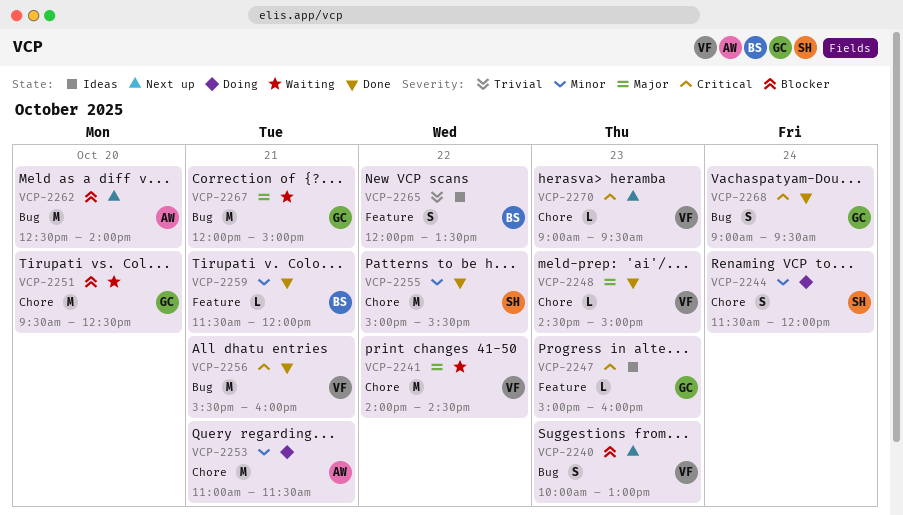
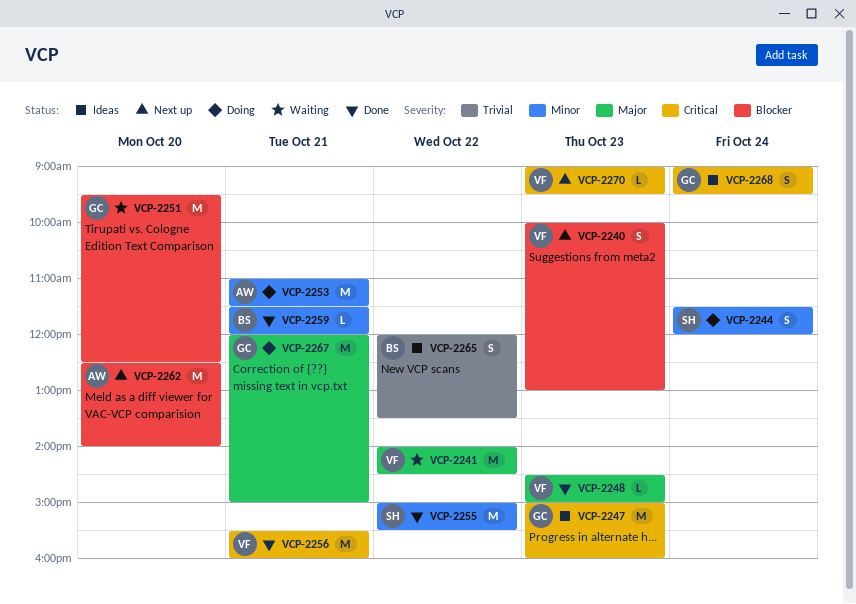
VCP-2247, estimate: L -> M
VCP-2267, status: Waiting -> Doing
VCP-2268, status: Done -> Ideas

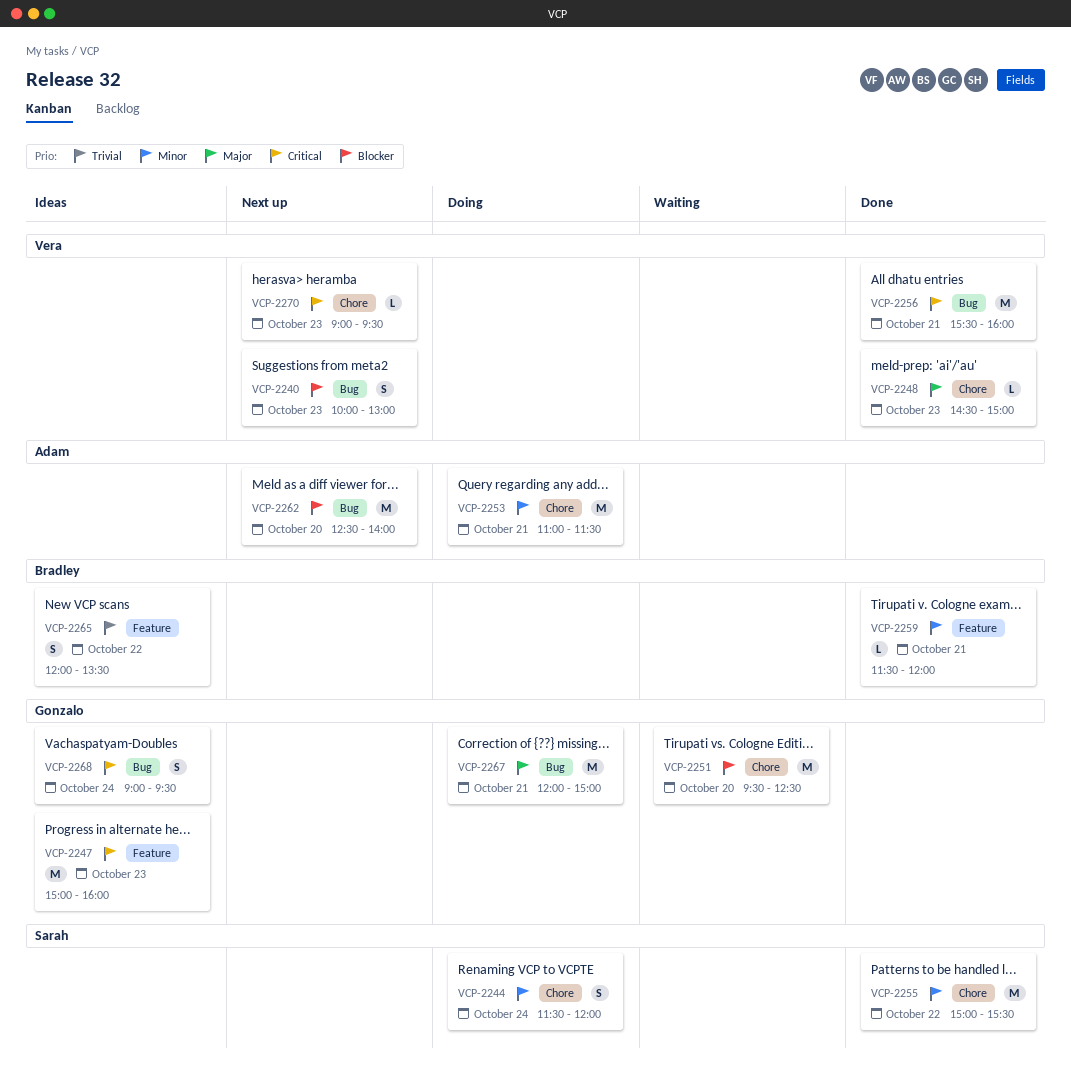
VCP-2241: present -> none

